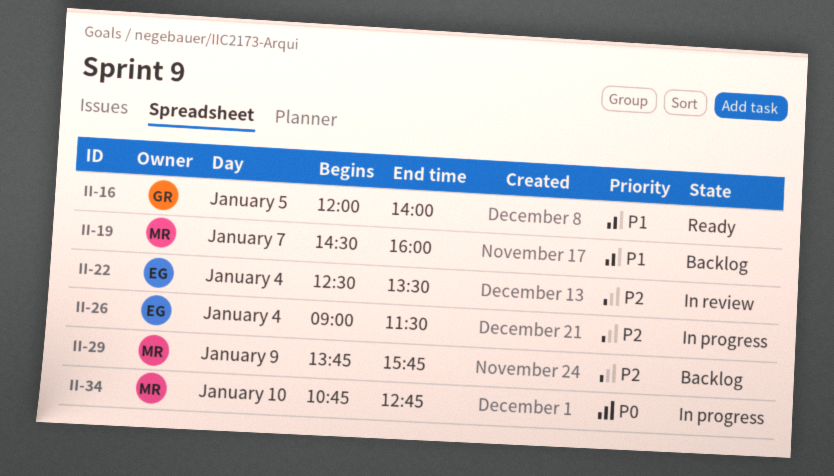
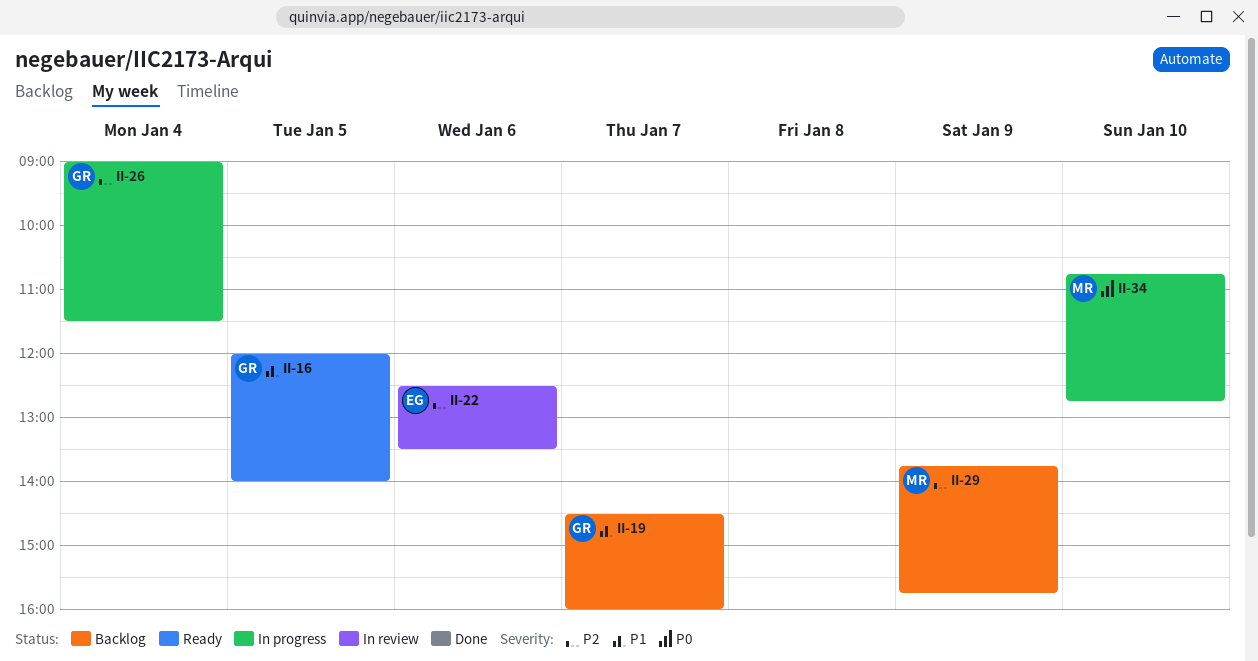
II-19, owner: MR -> GR
II-22, day: Jan 4 -> Jan 6
II-26, owner: EG -> GR

